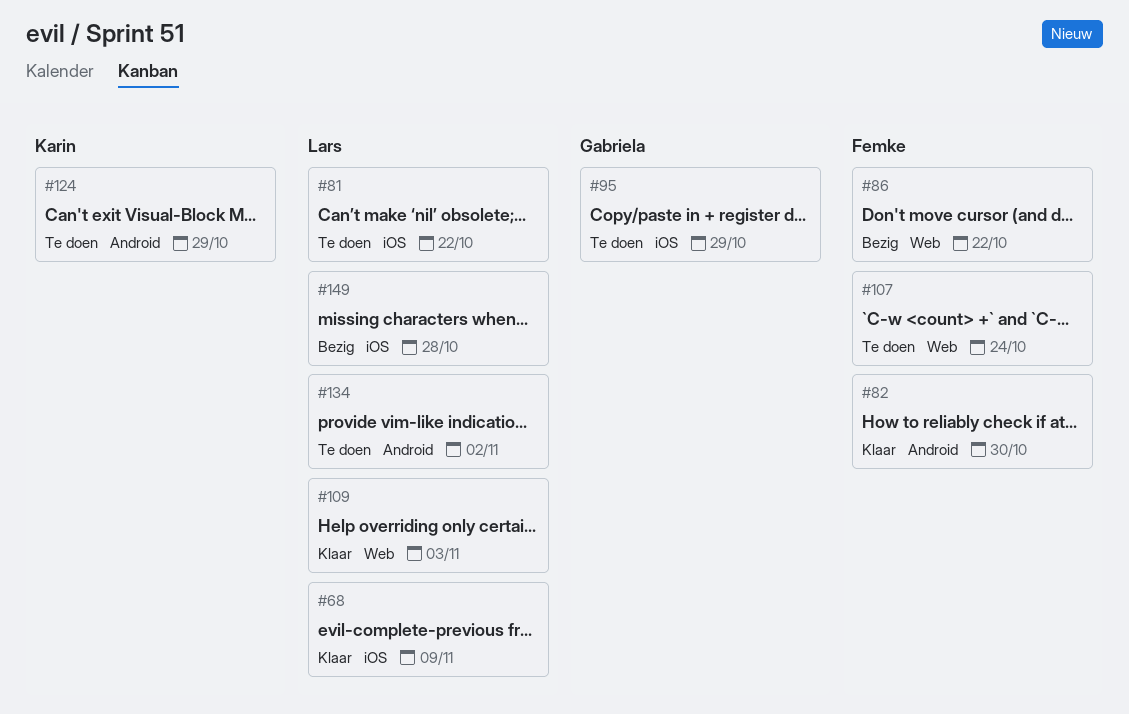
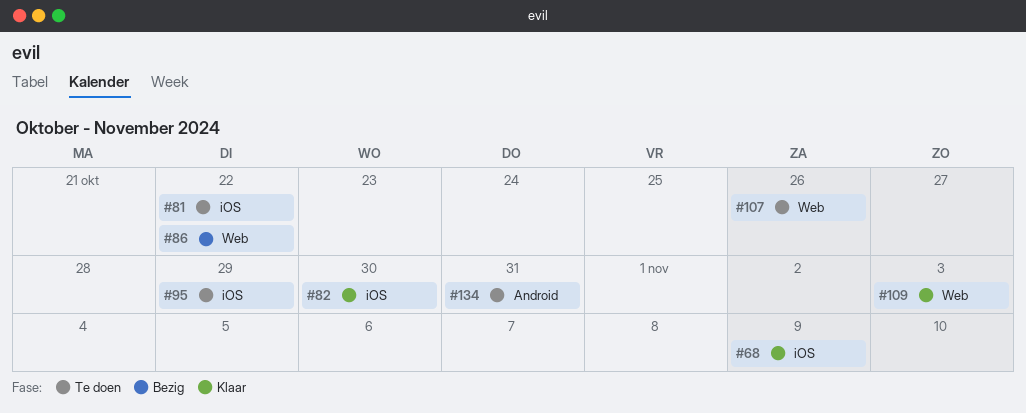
#82, label: Android -> iOS
#107, due: Oct 24 -> Oct 26
#124: present -> none
#134, due: Nov 2 -> Oct 31
#149: present -> none

